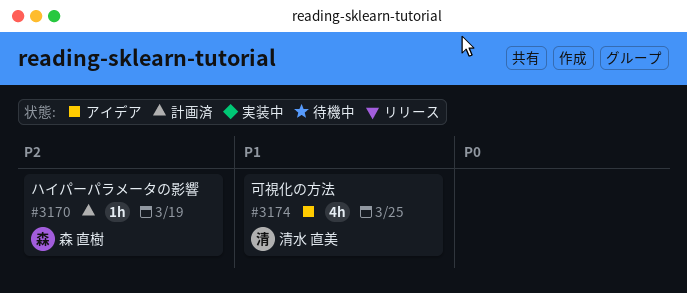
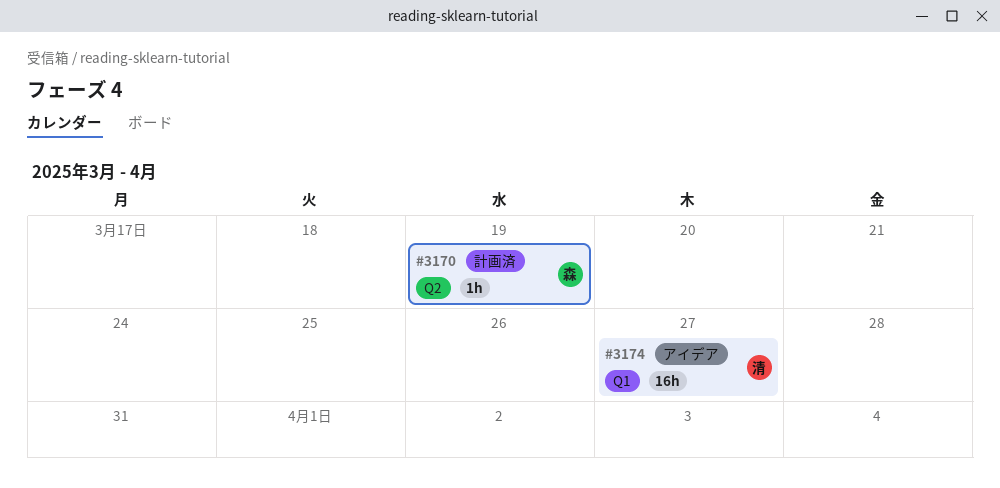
#3174, estimate: 4h -> 16h
#3174, due: Mar 25 -> Mar 27

